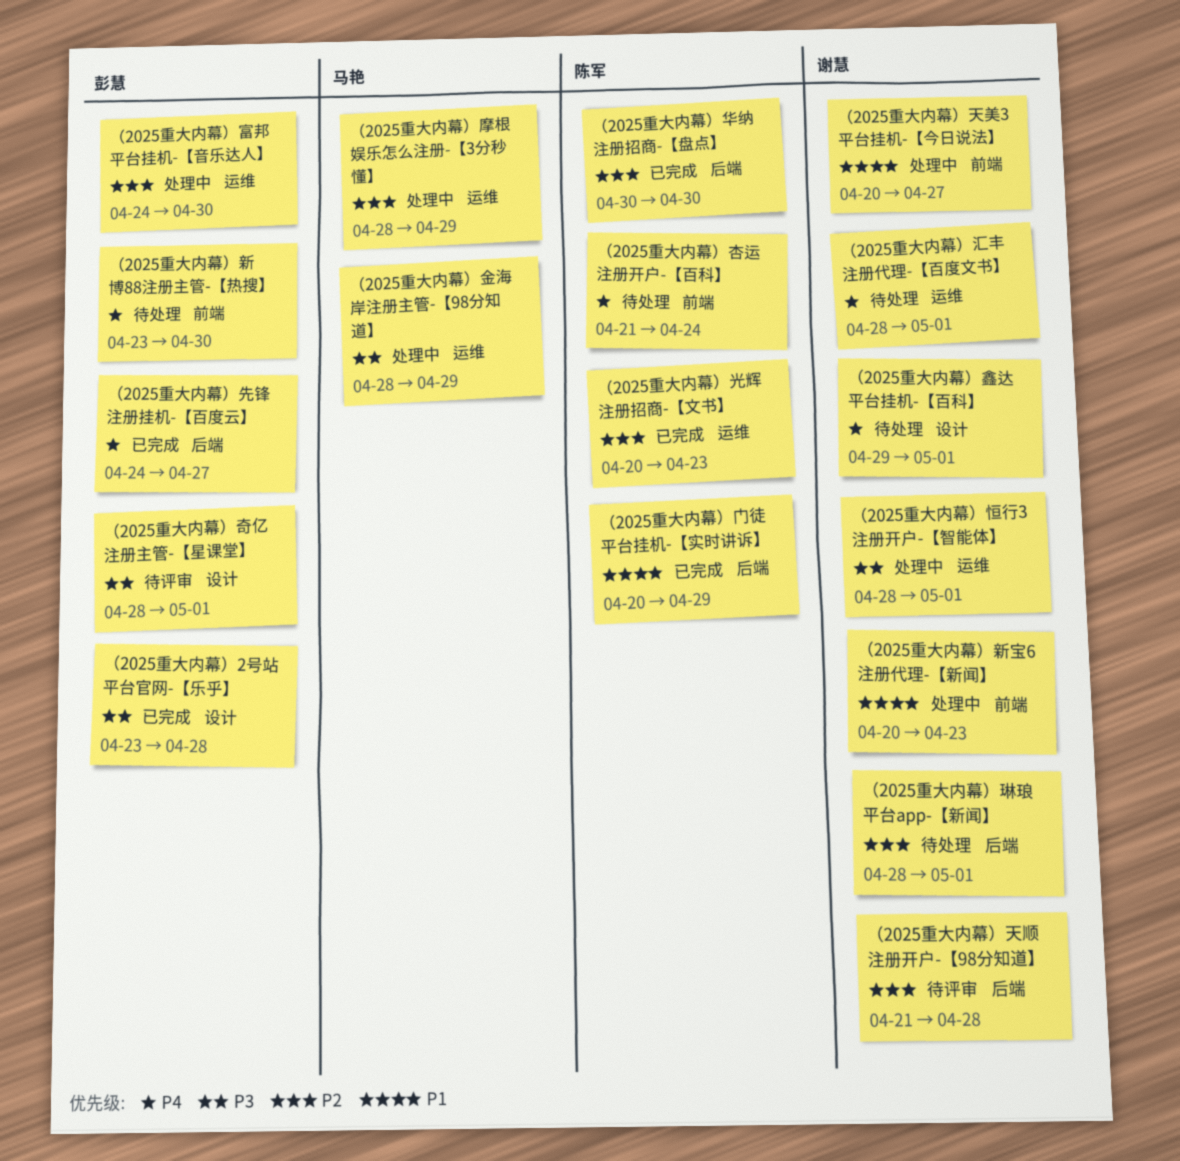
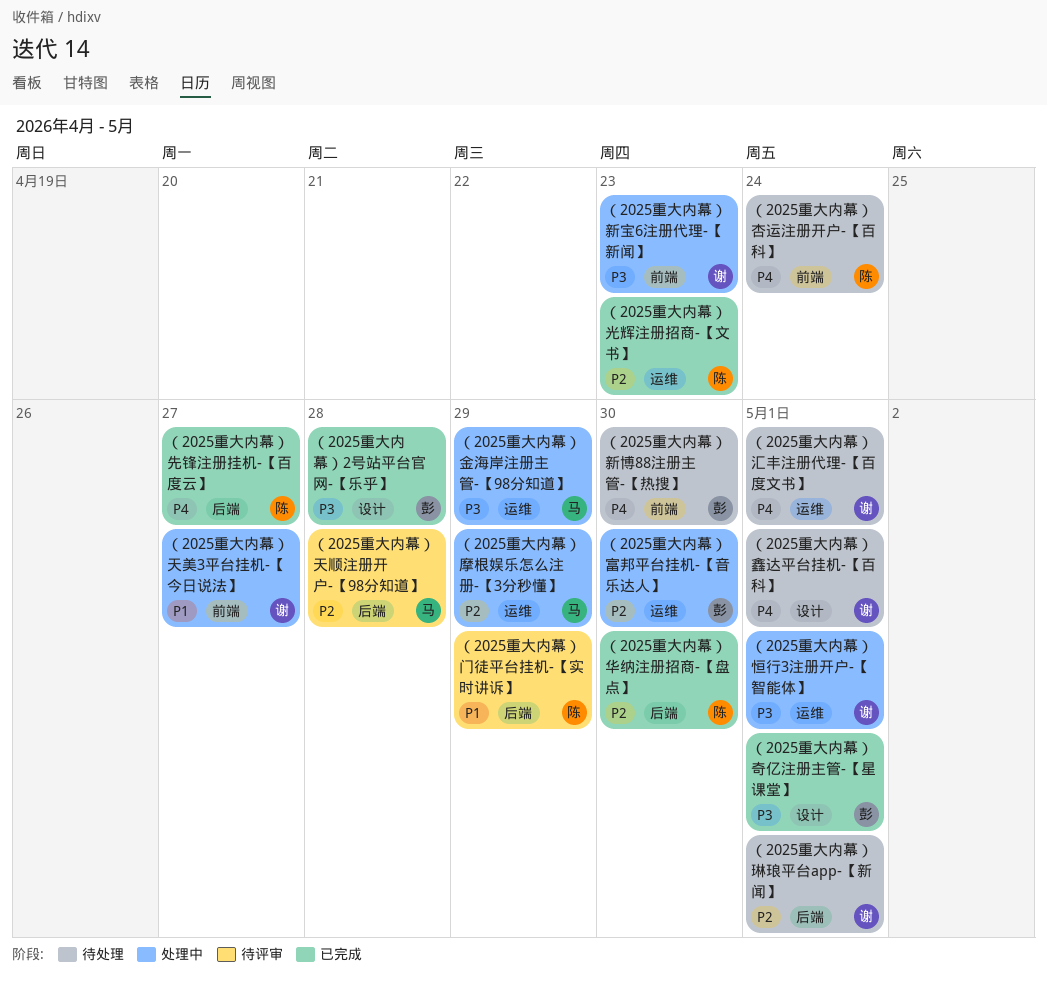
（2025重大内幕）先锋注册挂机-【百度云】, owner: 彭慧 -> 陈军
（2025重大内幕）天顺注册开户-【98分知道】, owner: 谢慧 -> 马艳
（2025重大内幕）奇亿注册主管-【星课堂】, status: 待评审 -> 已完成
（2025重大内幕）新宝6注册代理-【新闻】, priority: P1 -> P3
（2025重大内幕）门徒平台挂机-【实时讲诉】, status: 已完成 -> 待评审

